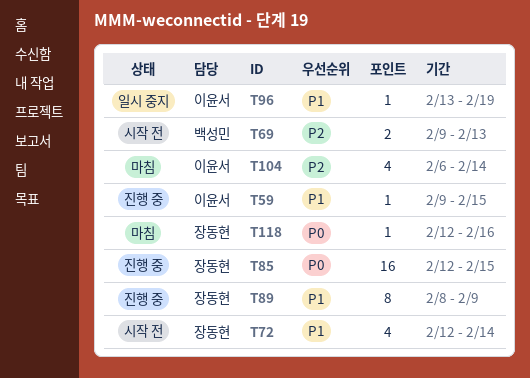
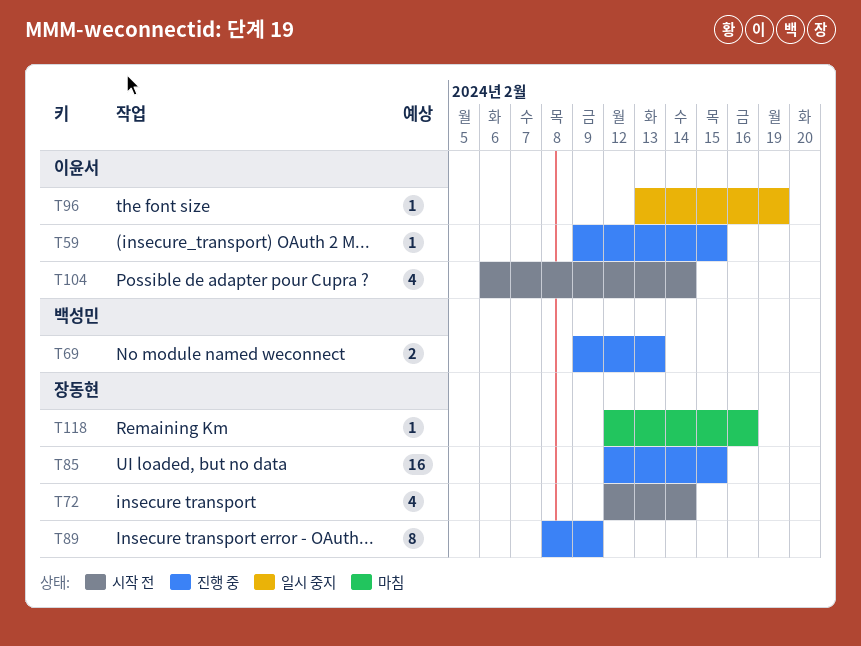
T69, status: 시작 전 -> 진행 중
T104, status: 마침 -> 시작 전

